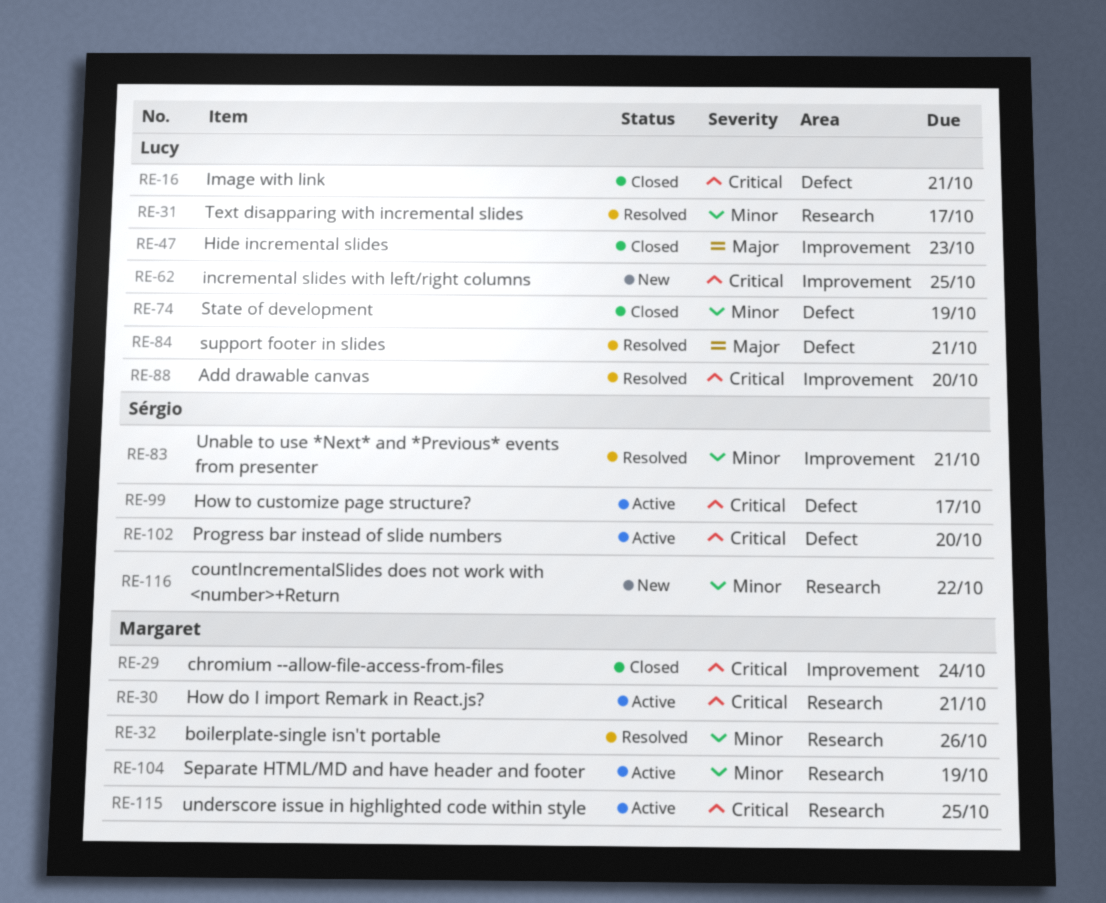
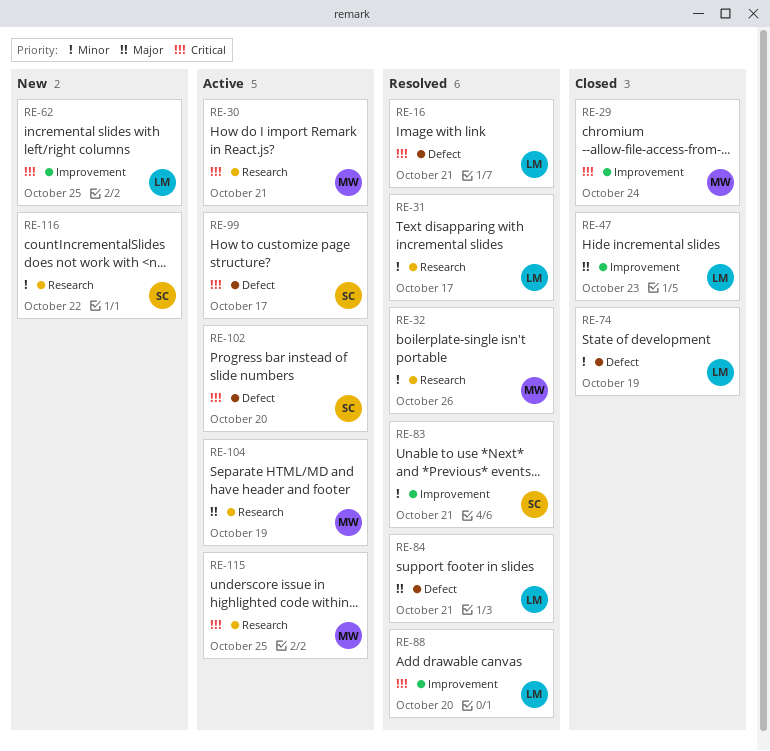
RE-16, status: Closed -> Resolved
RE-104, priority: Minor -> Major

